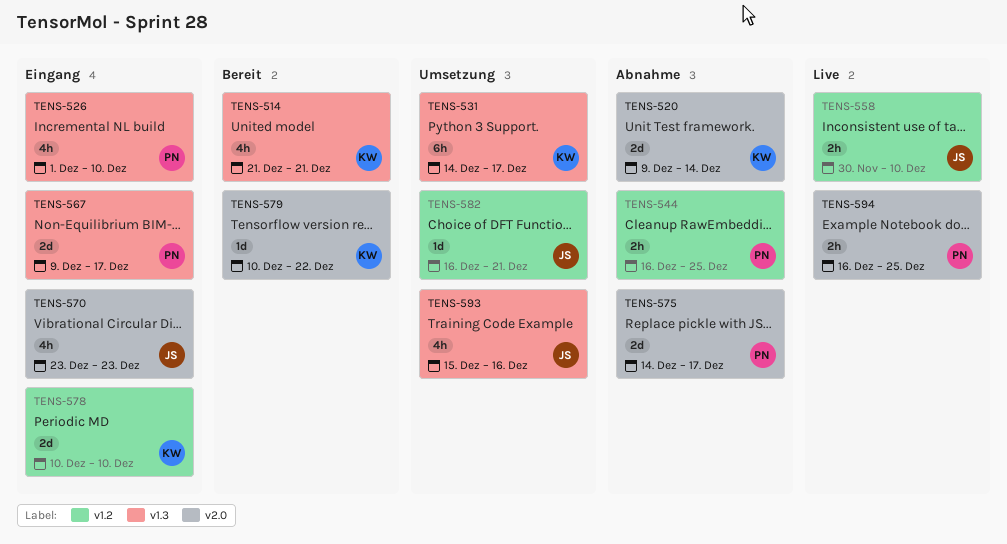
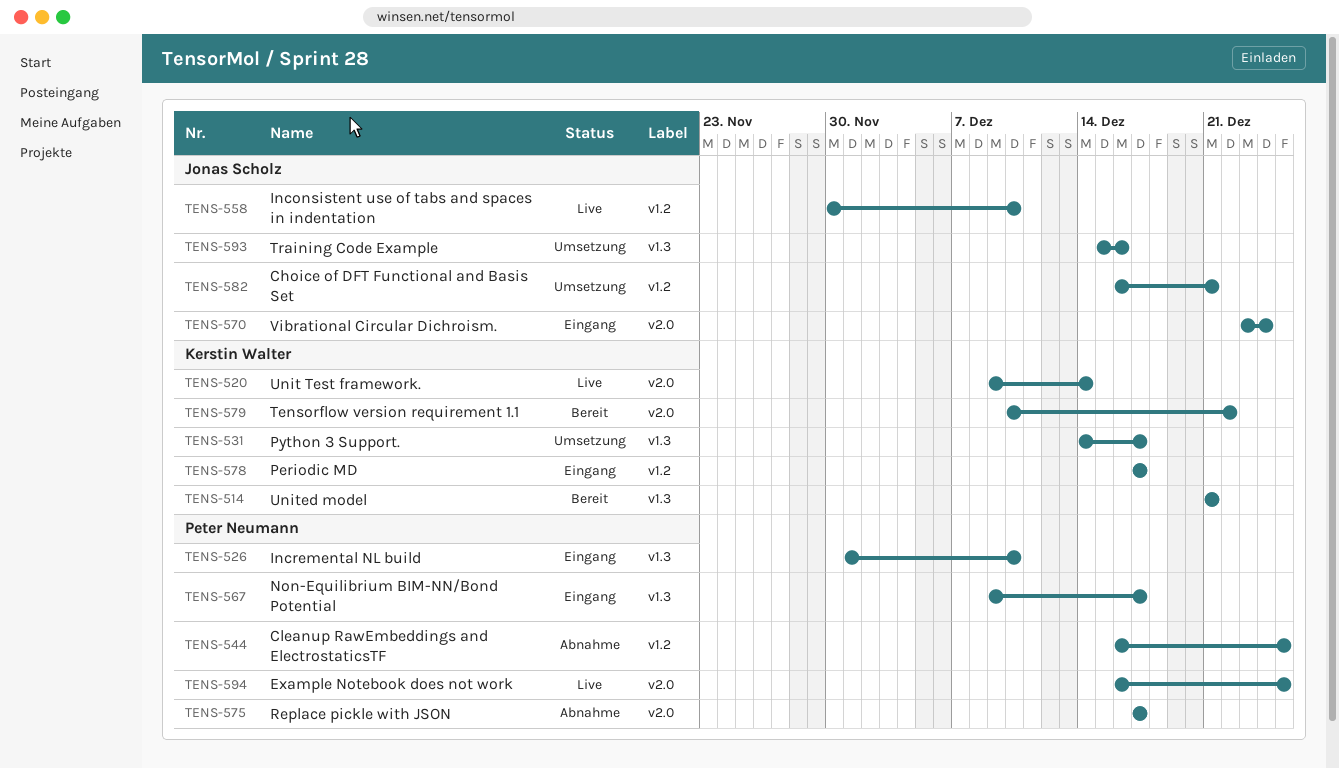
TENS-520, status: Abnahme -> Live
TENS-570, due: Dec 23 -> Dec 24
TENS-575, start: Dec 14 -> Dec 17
TENS-578, start: Dec 10 -> Dec 17
TENS-578, due: Dec 10 -> Dec 17

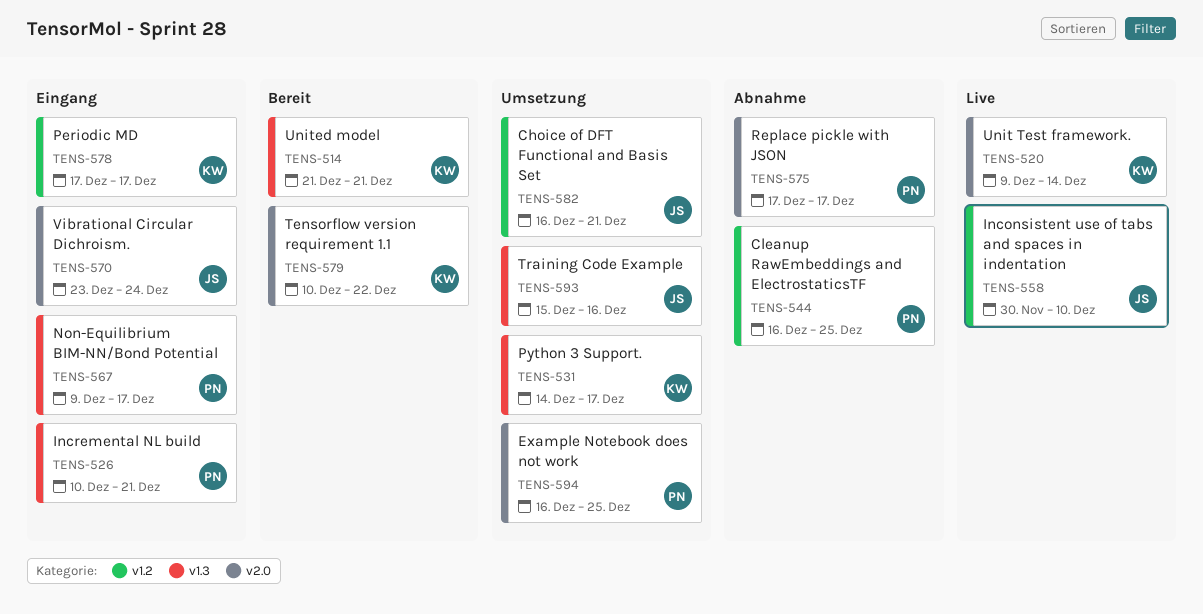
TENS-526, start: Dec 1 -> Dec 10
TENS-526, due: Dec 10 -> Dec 21
TENS-594, status: Live -> Umsetzung

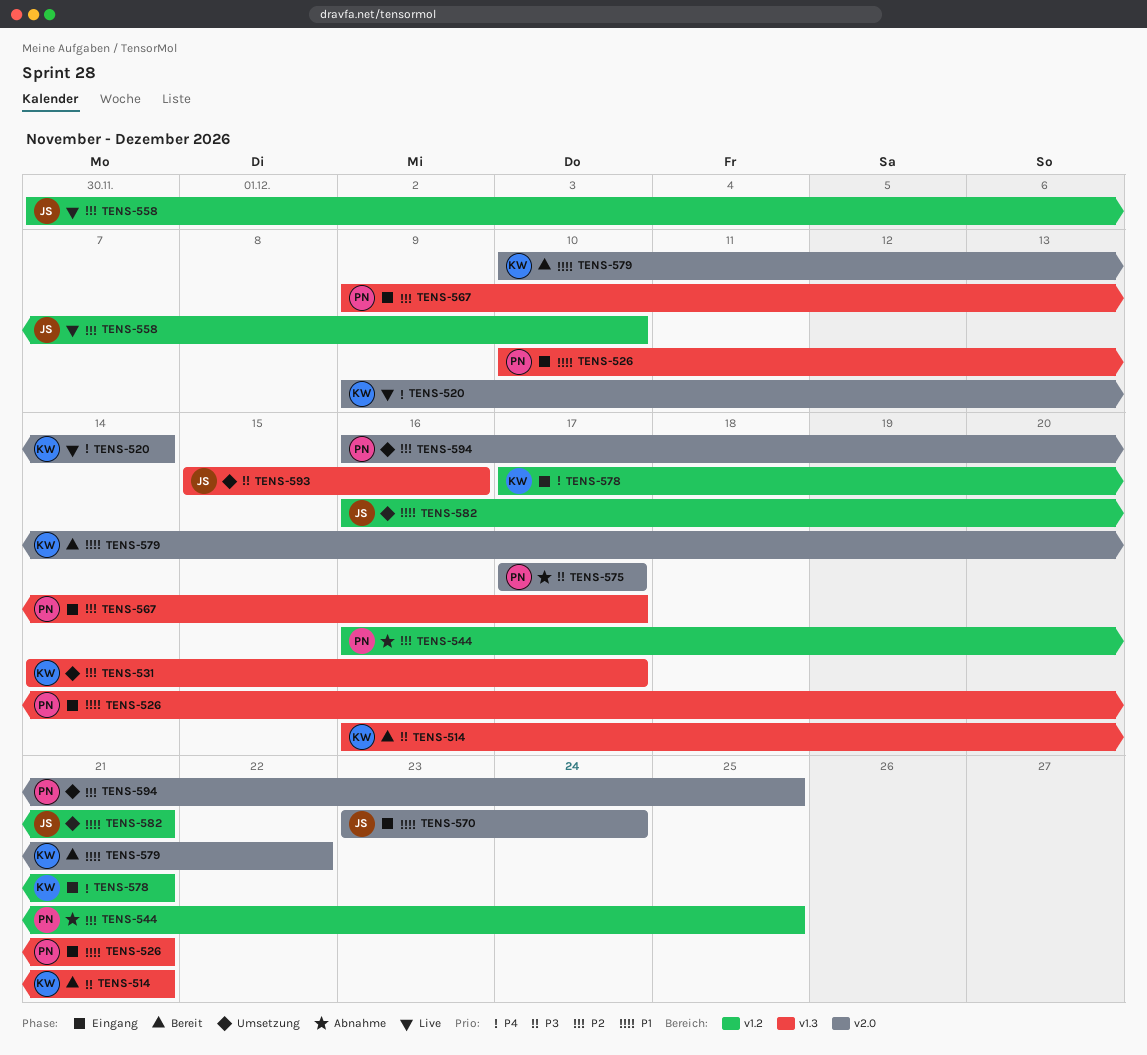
TENS-514, start: Dec 21 -> Dec 16
TENS-578, due: Dec 17 -> Dec 21

